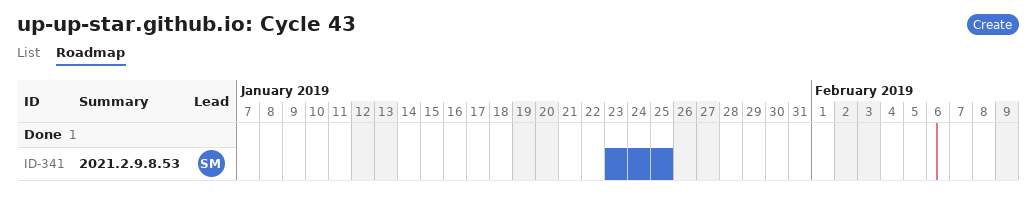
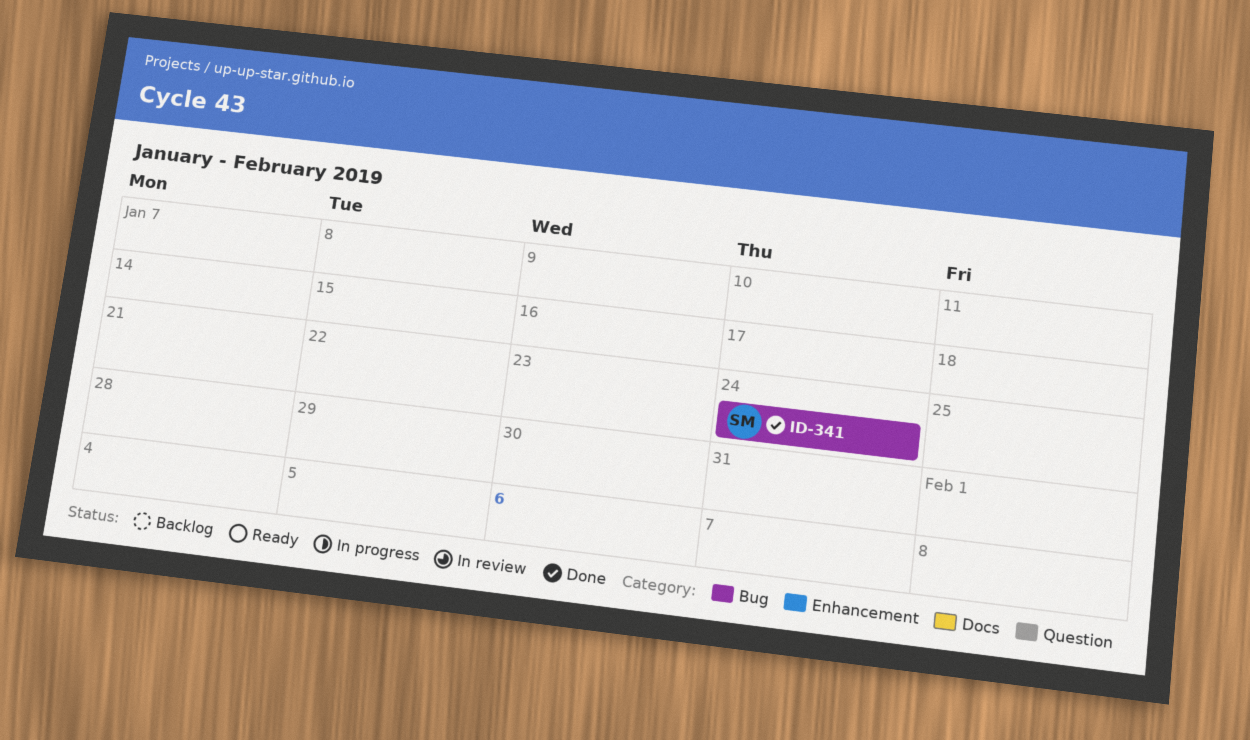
ID-341, start: Jan 23 -> Jan 24
ID-341, due: Jan 25 -> Jan 24

